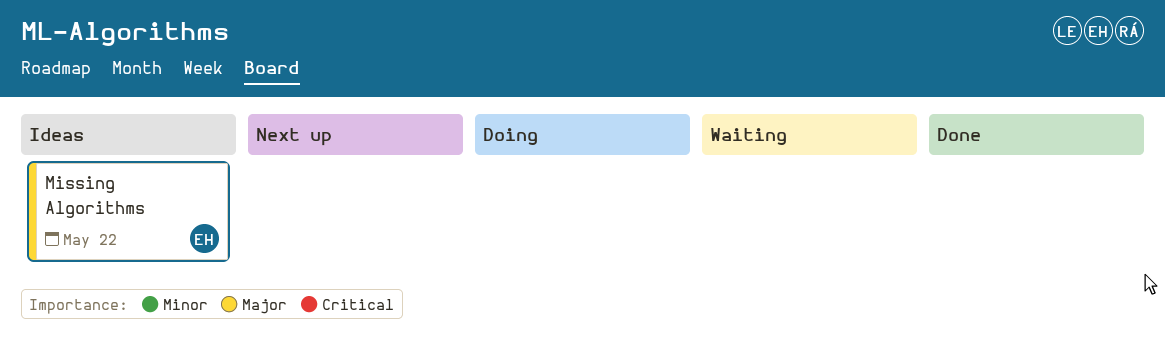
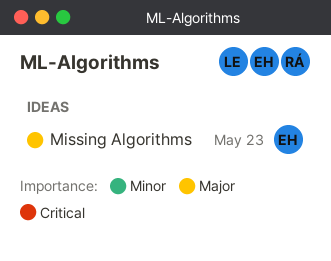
Missing Algorithms, due: May 22 -> May 23

